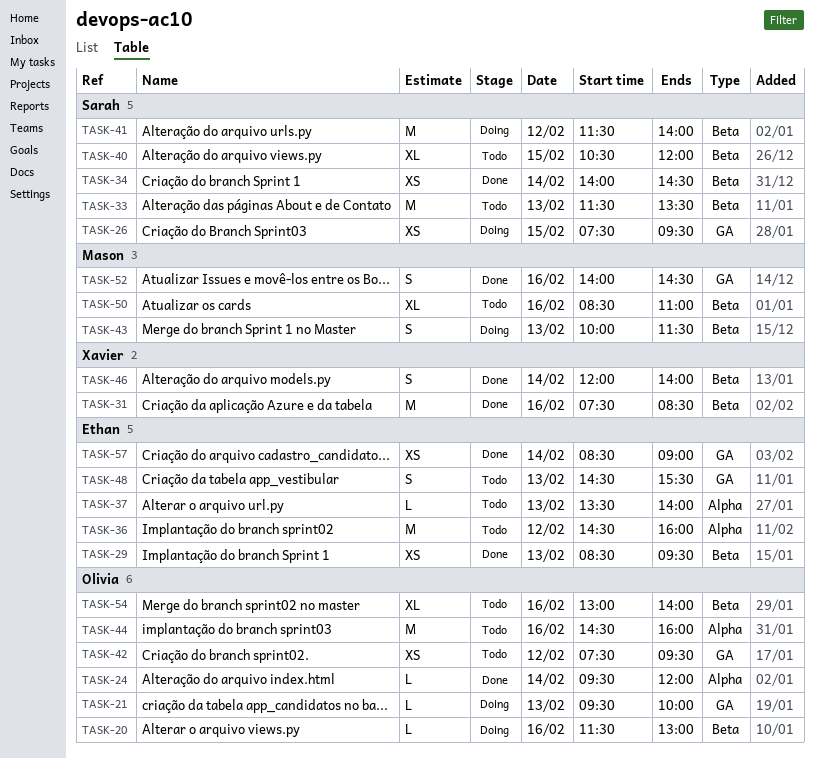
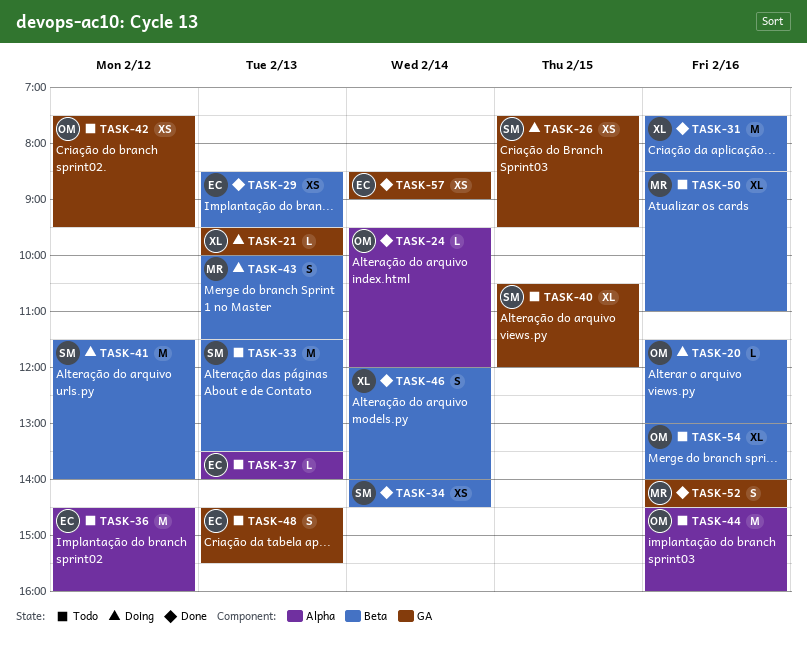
TASK-21, owner: Olivia -> Xavier
TASK-40, label: Beta -> GA

